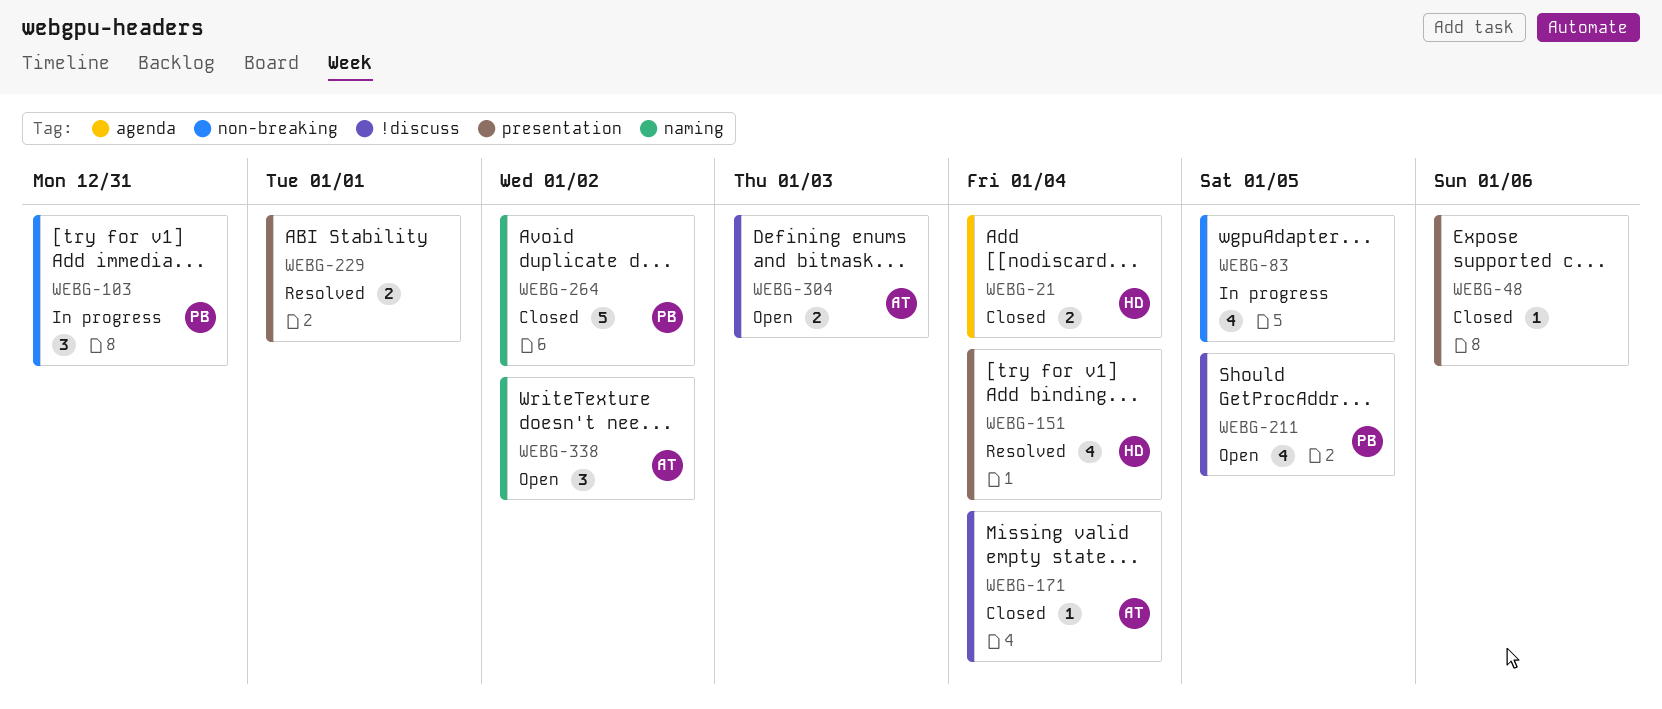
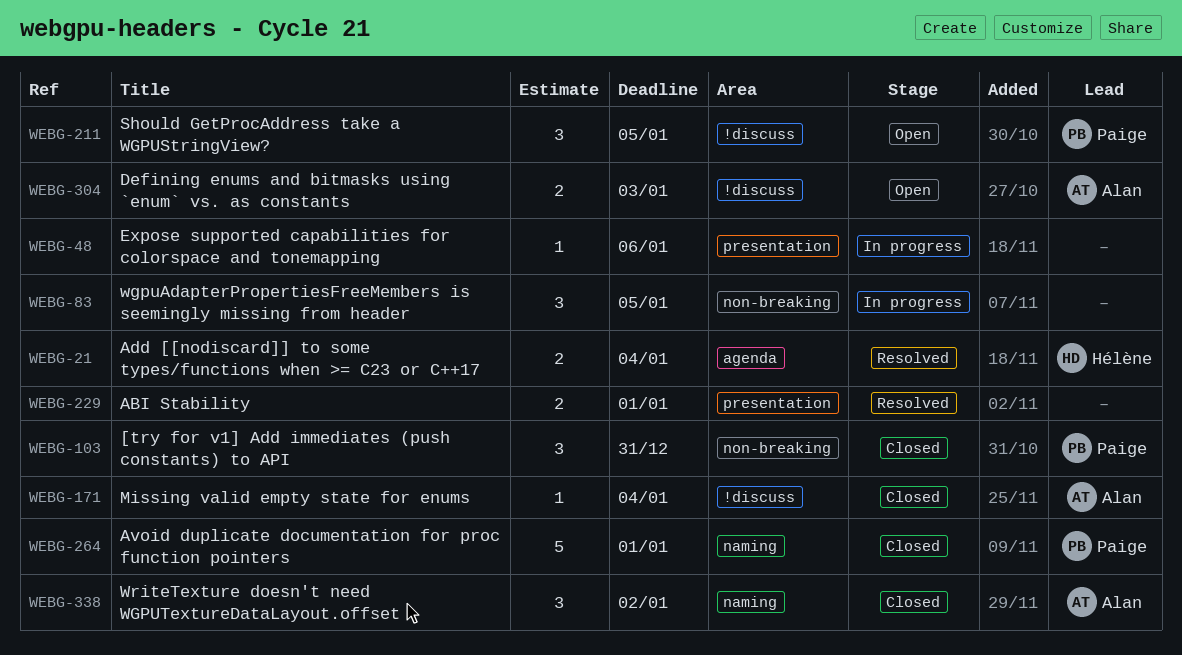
WEBG-21, status: Closed -> Resolved
WEBG-48, status: Closed -> In progress
WEBG-83, estimate: 4 -> 3
WEBG-103, status: In progress -> Closed
WEBG-151: present -> none
WEBG-211, estimate: 4 -> 3
WEBG-264, due: Jan 2 -> Jan 1
WEBG-338, status: Open -> Closed

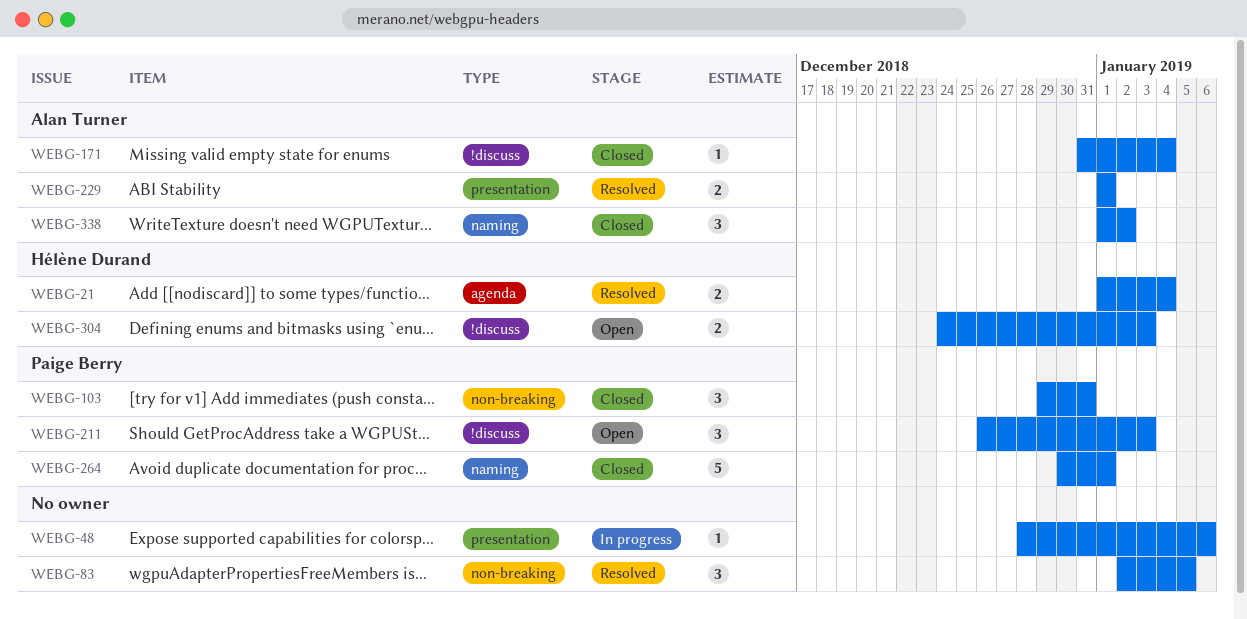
WEBG-83, status: In progress -> Resolved
WEBG-211, due: Jan 5 -> Jan 3
WEBG-229, owner: none -> Alan Turner
WEBG-304, owner: Alan Turner -> Hélène Durand

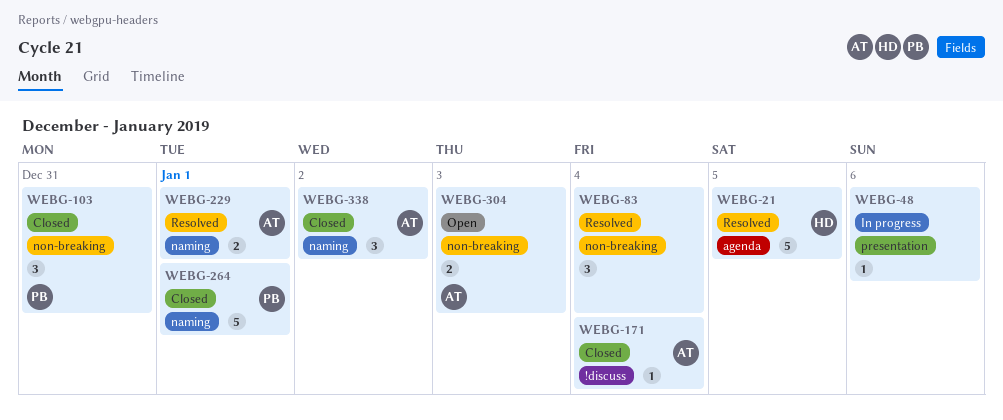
WEBG-21, estimate: 2 -> 5
WEBG-21, due: Jan 4 -> Jan 5
WEBG-83, due: Jan 5 -> Jan 4
WEBG-211: present -> none
WEBG-229, label: presentation -> naming
WEBG-304, owner: Hélène Durand -> Alan Turner
WEBG-304, label: !discuss -> non-breaking

